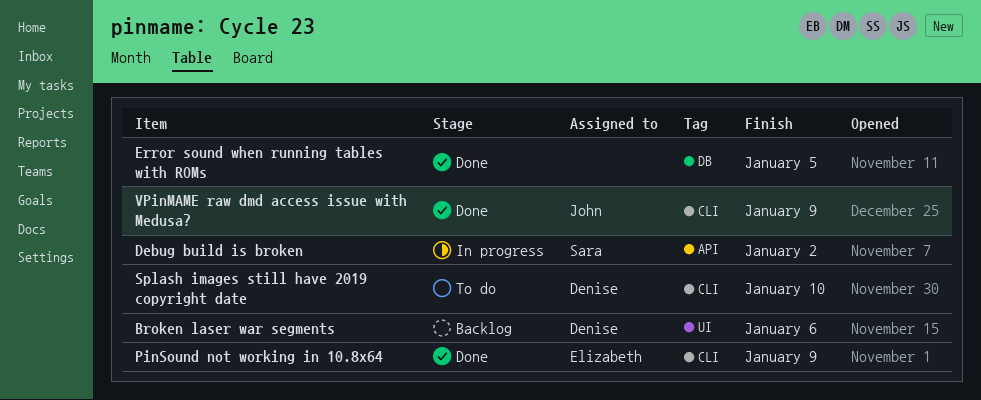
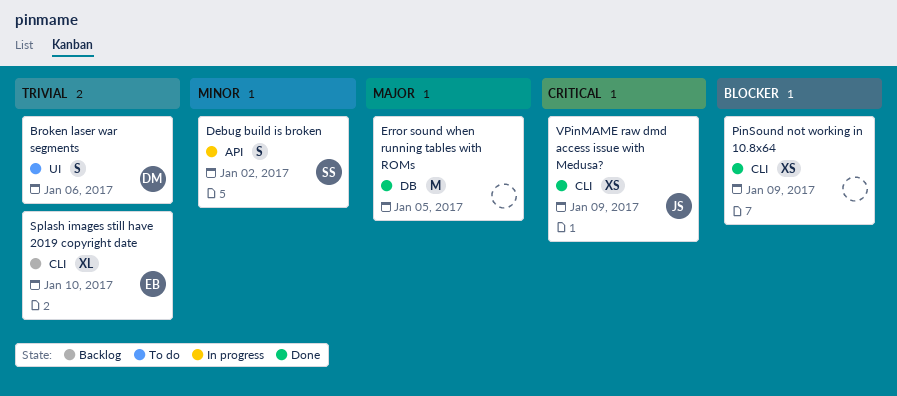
Broken laser war segments, status: Backlog -> To do
PinSound not working in 10.8x64, owner: Elizabeth -> none
Splash images still have 2019 copyright date, status: To do -> Backlog
Splash images still have 2019 copyright date, owner: Denise -> Elizabeth

